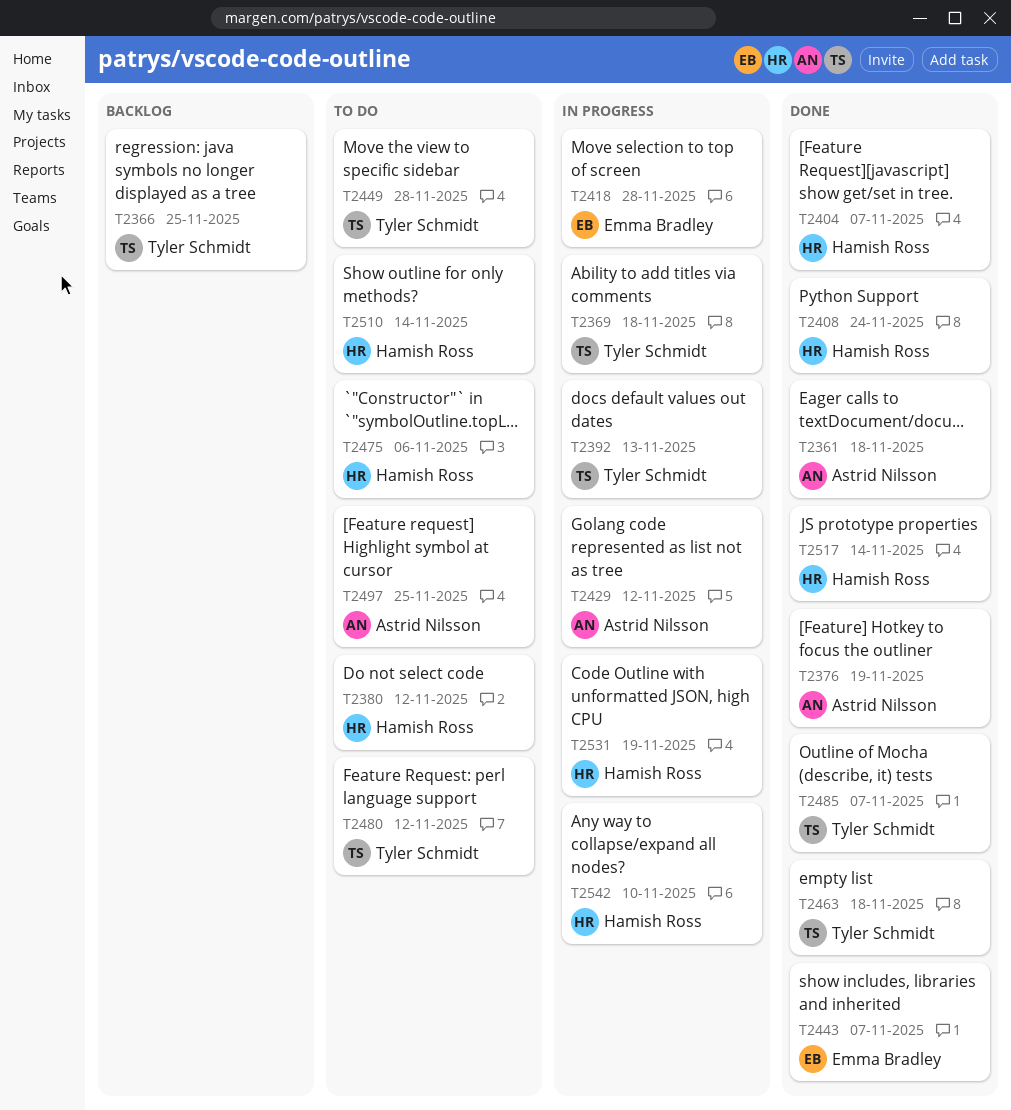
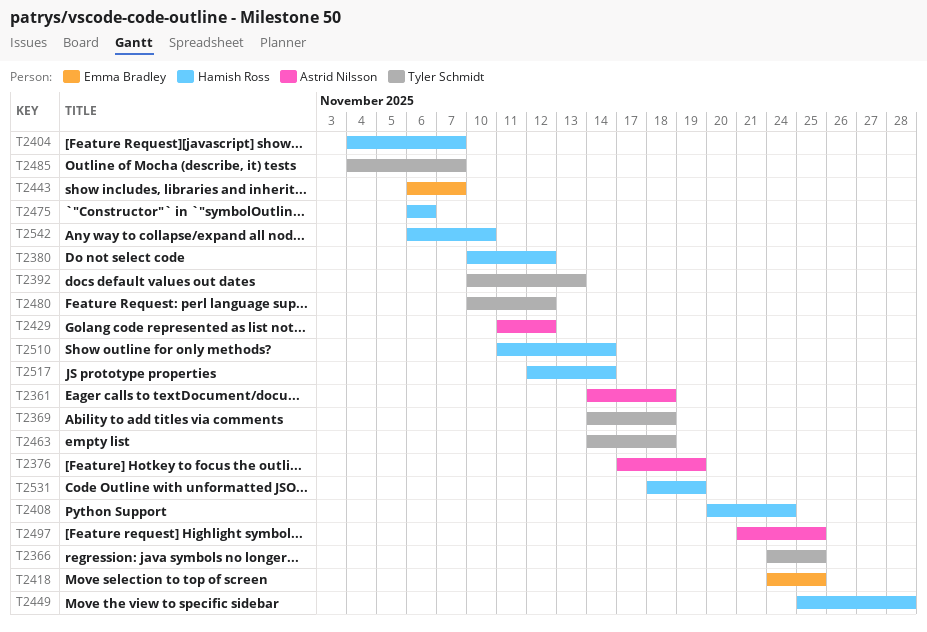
T2418, due: Nov 28 -> Nov 25
T2449, owner: Tyler Schmidt -> Hamish Ross

